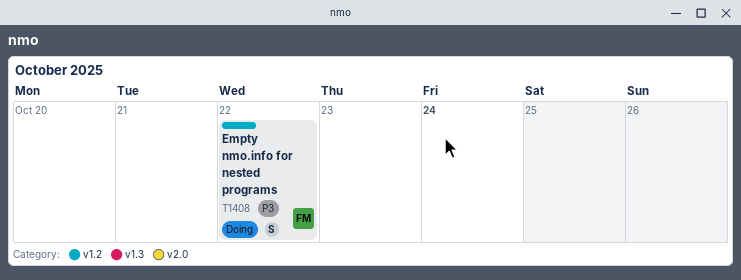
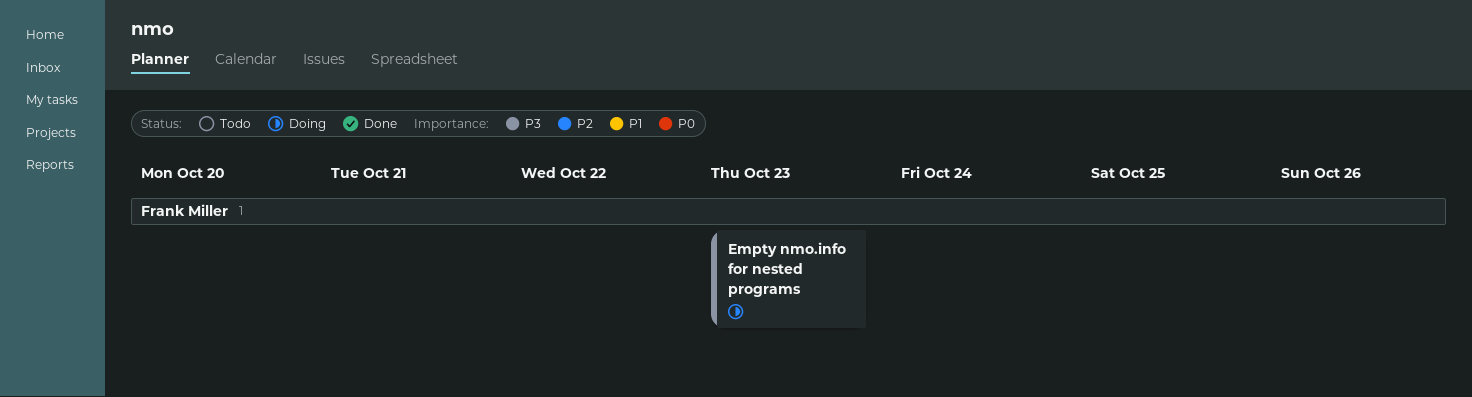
Empty nmo.info for nested programs, due: Oct 22 -> Oct 23

